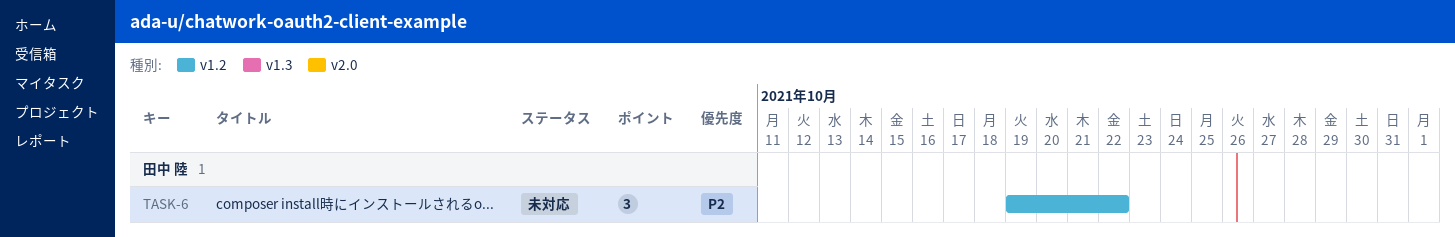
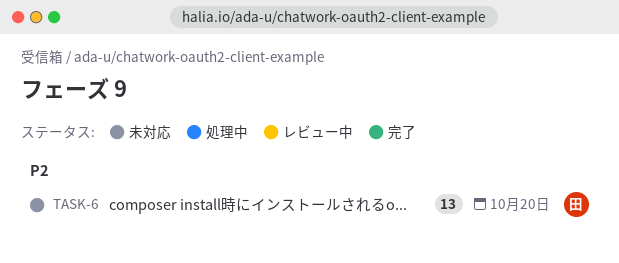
TASK-6, estimate: 3 -> 13
TASK-6, due: Oct 22 -> Oct 20

